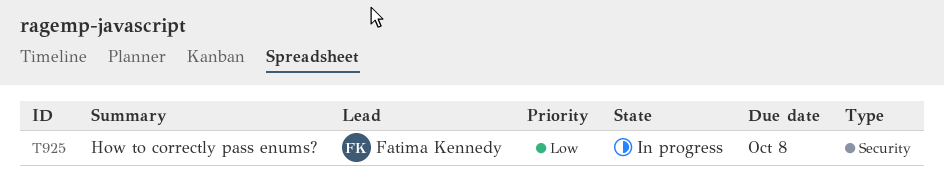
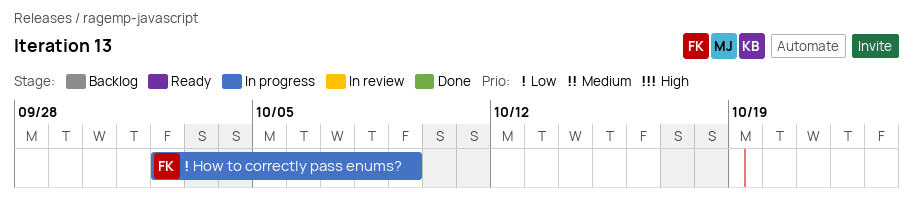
How to correctly pass enums?, due: Oct 8 -> Oct 9

